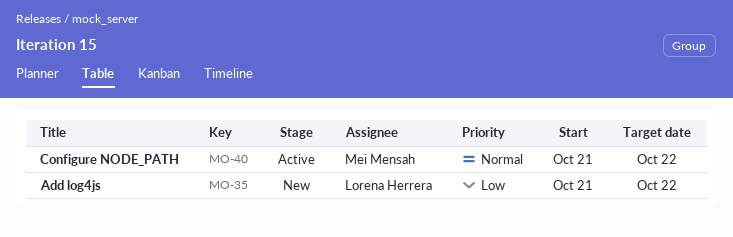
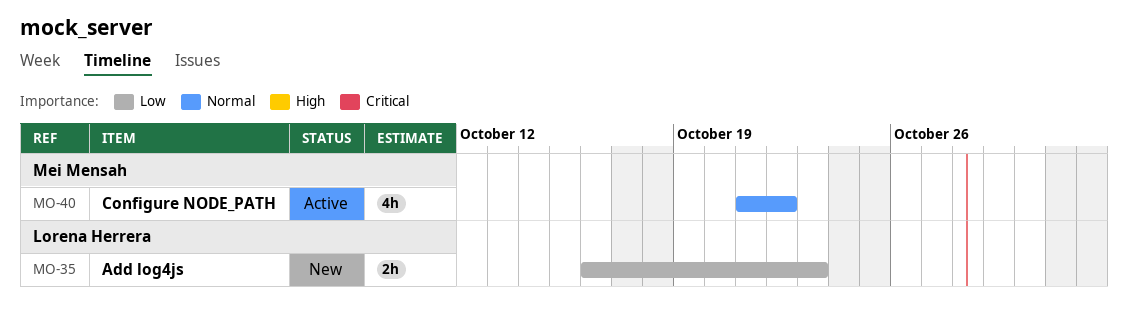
MO-35, start: Oct 21 -> Oct 16
MO-35, due: Oct 22 -> Oct 23

